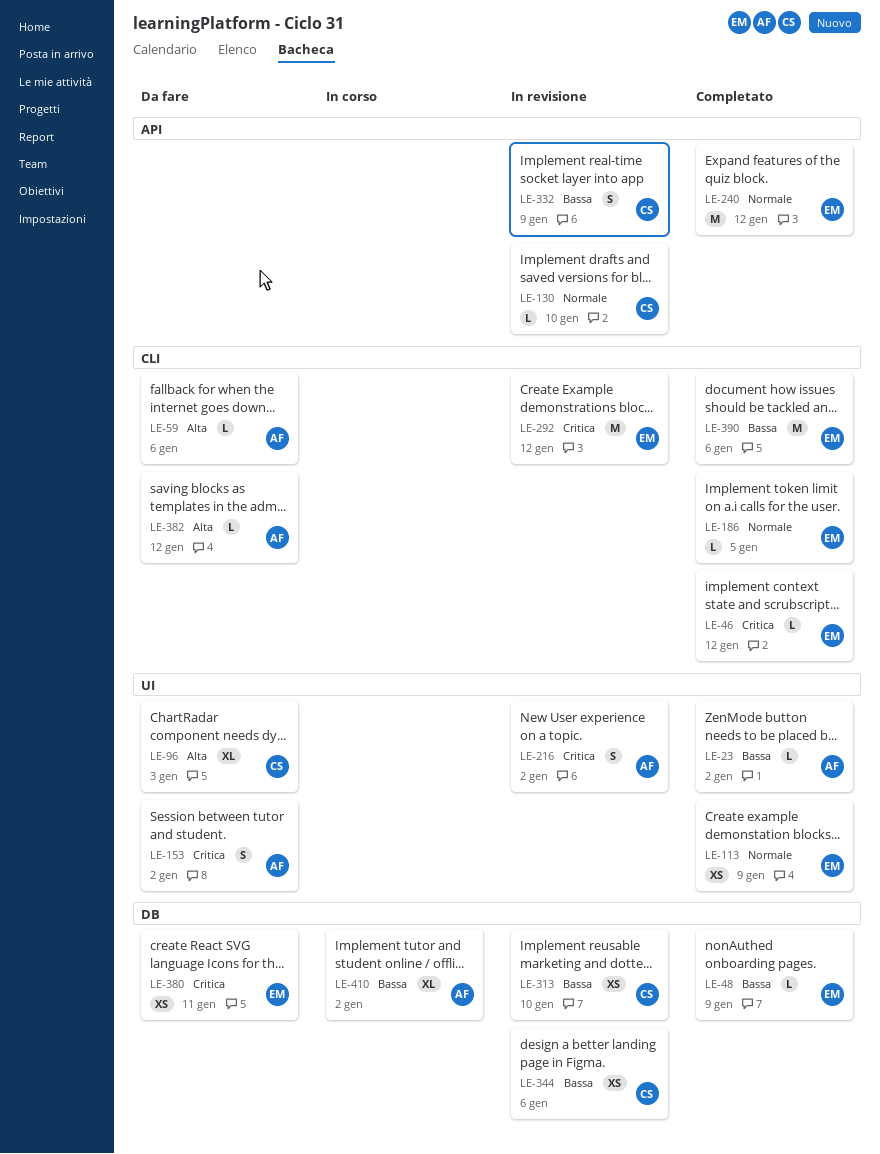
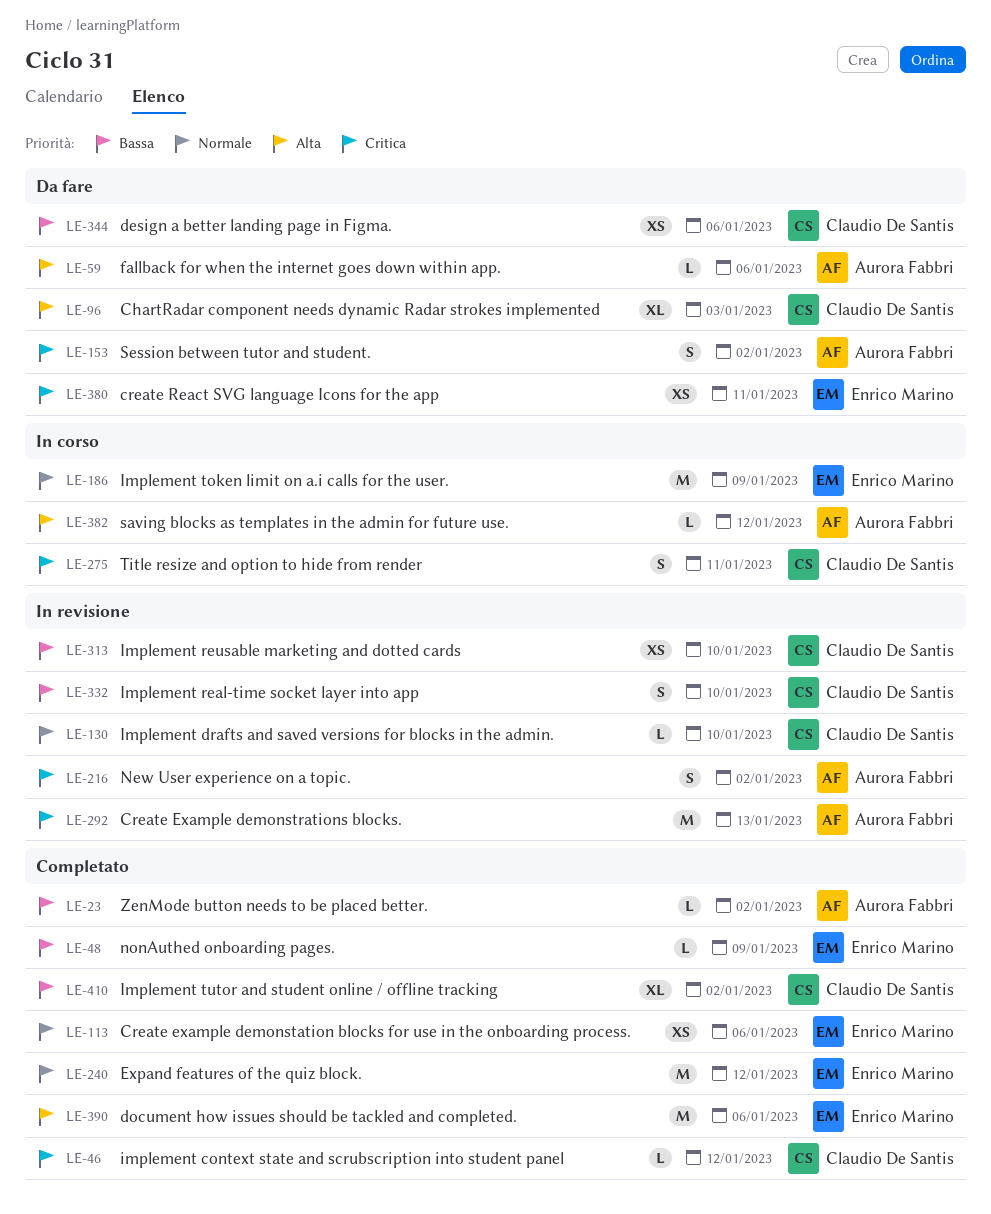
LE-46, owner: Enrico Marino -> Claudio De Santis
LE-113, due: Jan 9 -> Jan 6
LE-186, status: Completato -> In corso
LE-186, estimate: L -> M
LE-186, due: Jan 5 -> Jan 9
LE-275: none -> present
LE-292, owner: Enrico Marino -> Aurora Fabbri
LE-292, due: Jan 12 -> Jan 13
LE-332, due: Jan 9 -> Jan 10
LE-344, status: In revisione -> Da fare
LE-382, status: Da fare -> In corso
LE-390, priority: Bassa -> Alta
LE-410, status: In corso -> Completato
LE-410, owner: Aurora Fabbri -> Claudio De Santis

